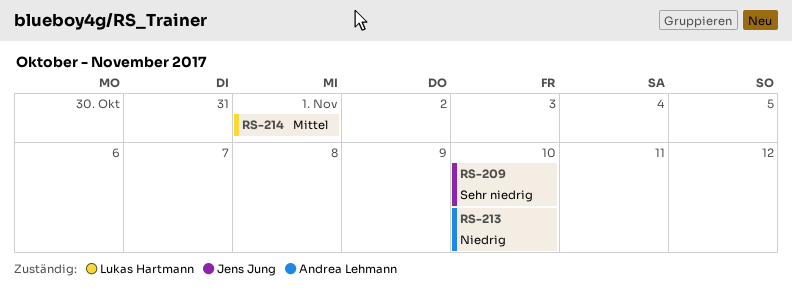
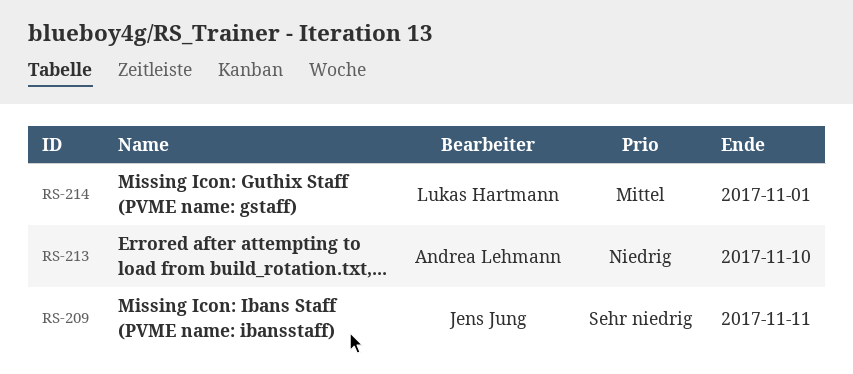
RS-209, due: Nov 10 -> Nov 11

